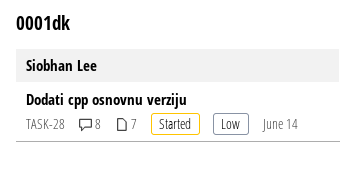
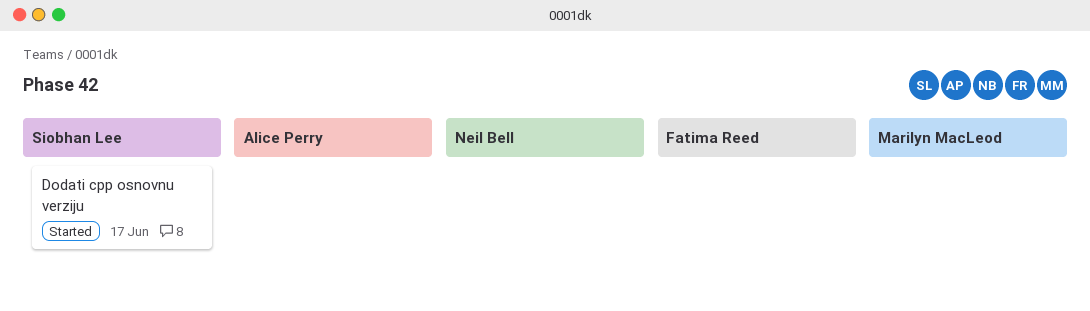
Dodati cpp osnovnu verziju, due: Jun 14 -> Jun 17

